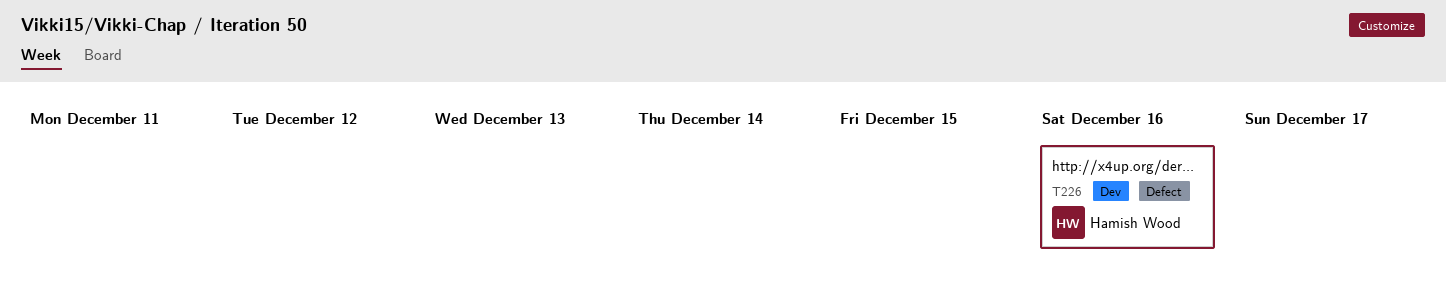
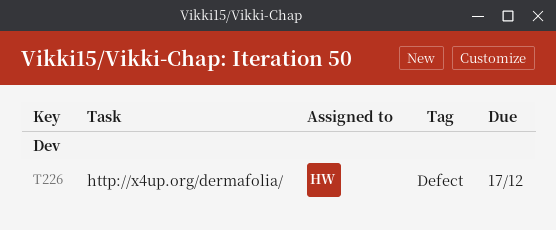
T226, due: Dec 16 -> Dec 17

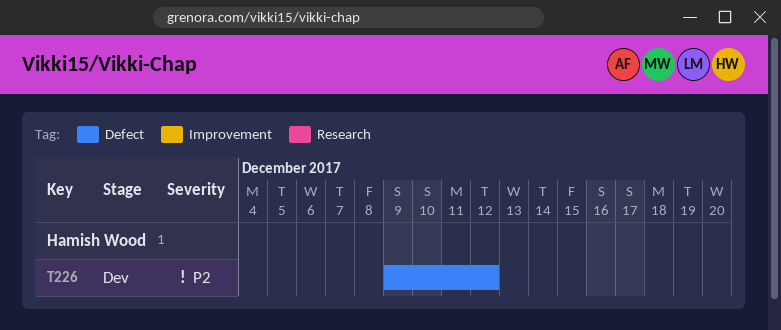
T226, due: Dec 17 -> Dec 12

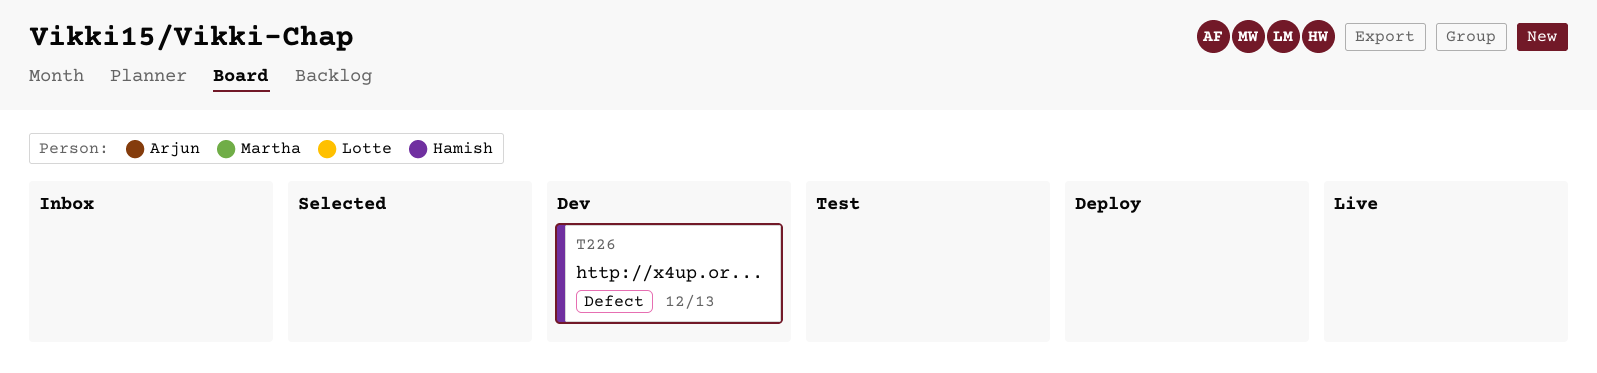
T226, due: Dec 12 -> Dec 13

